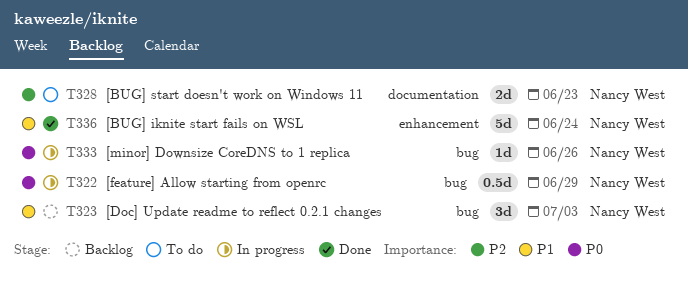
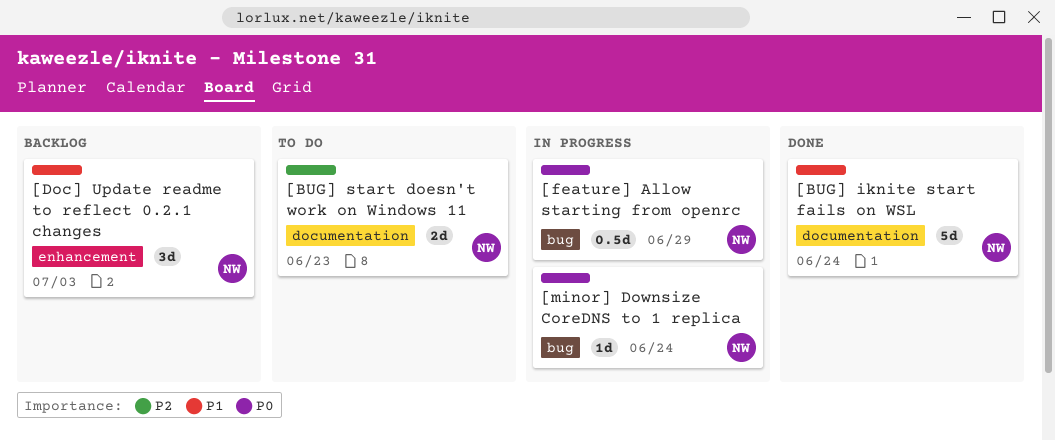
[BUG] iknite start fails on WSL, label: enhancement -> documentation
[Doc] Update readme to reflect 0.2.1 changes, label: bug -> enhancement
[minor] Downsize CoreDNS to 1 replica, due: Jun 26 -> Jun 24

